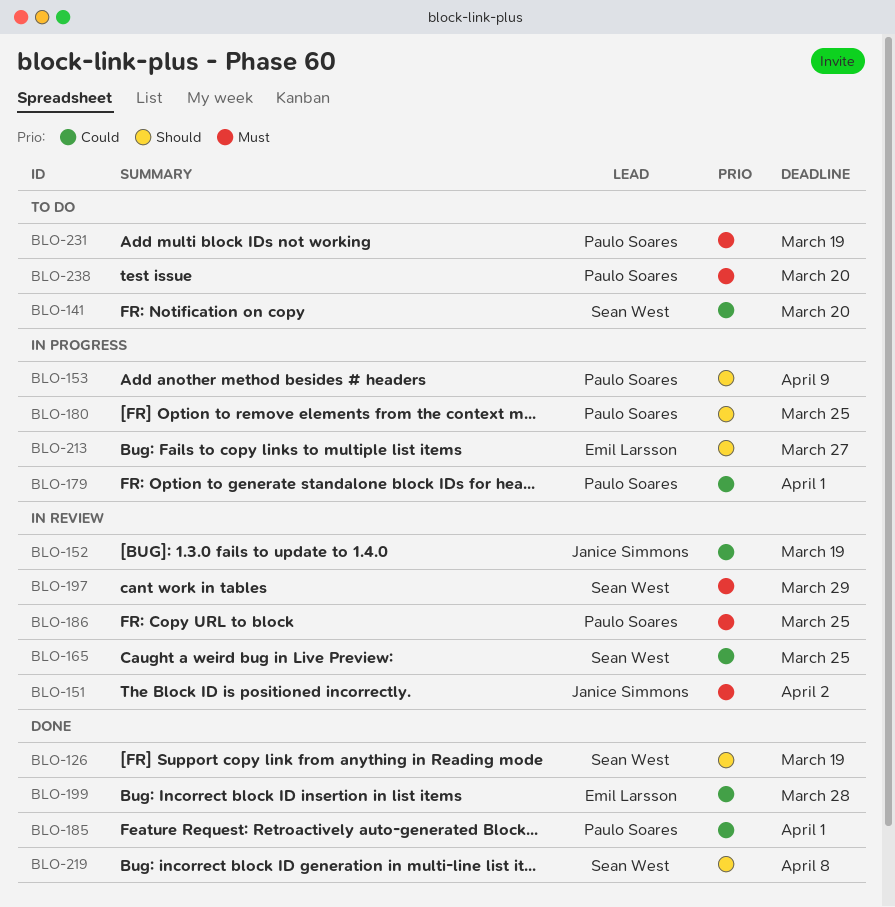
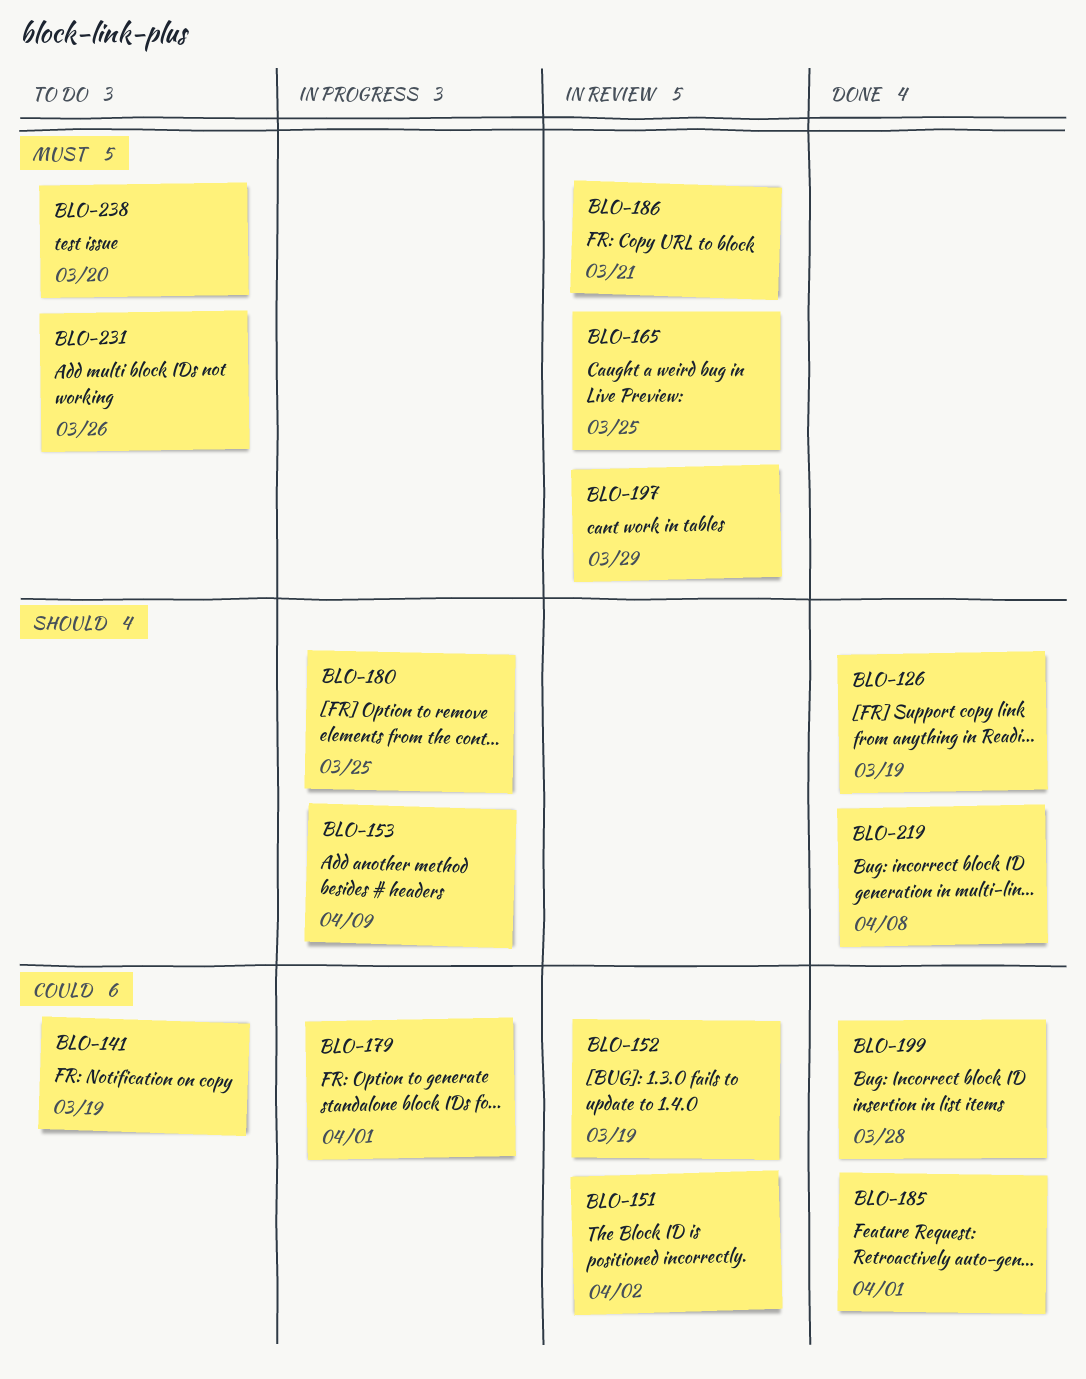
BLO-141, due: Mar 20 -> Mar 19
BLO-151, priority: Must -> Could
BLO-165, priority: Could -> Must
BLO-186, due: Mar 25 -> Mar 21
BLO-213: present -> none
BLO-231, due: Mar 19 -> Mar 26

